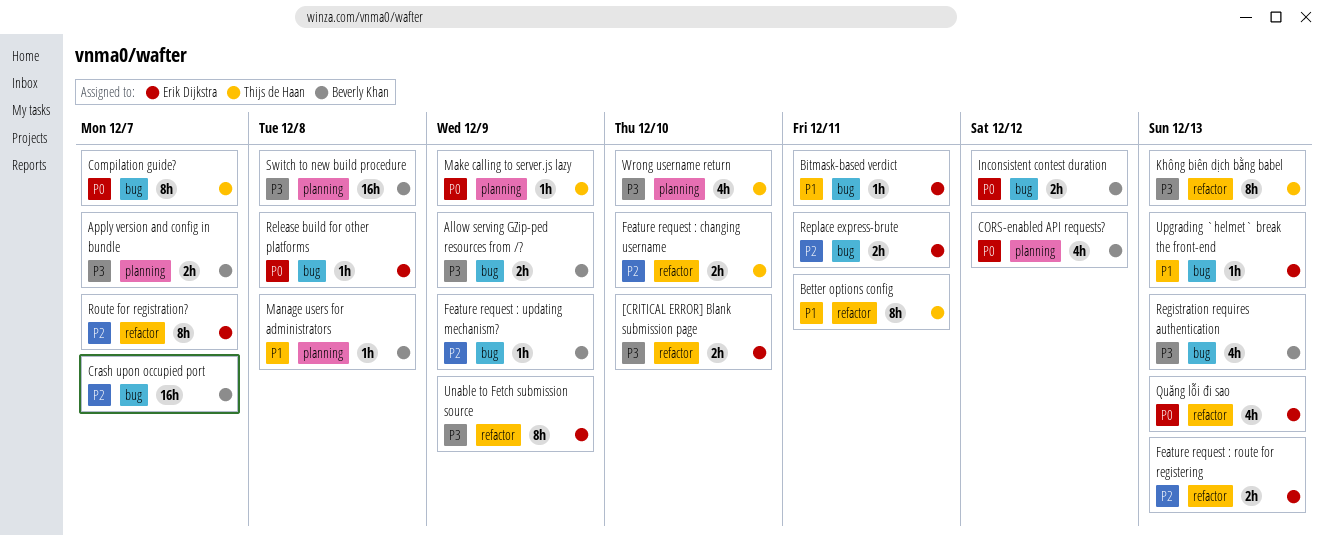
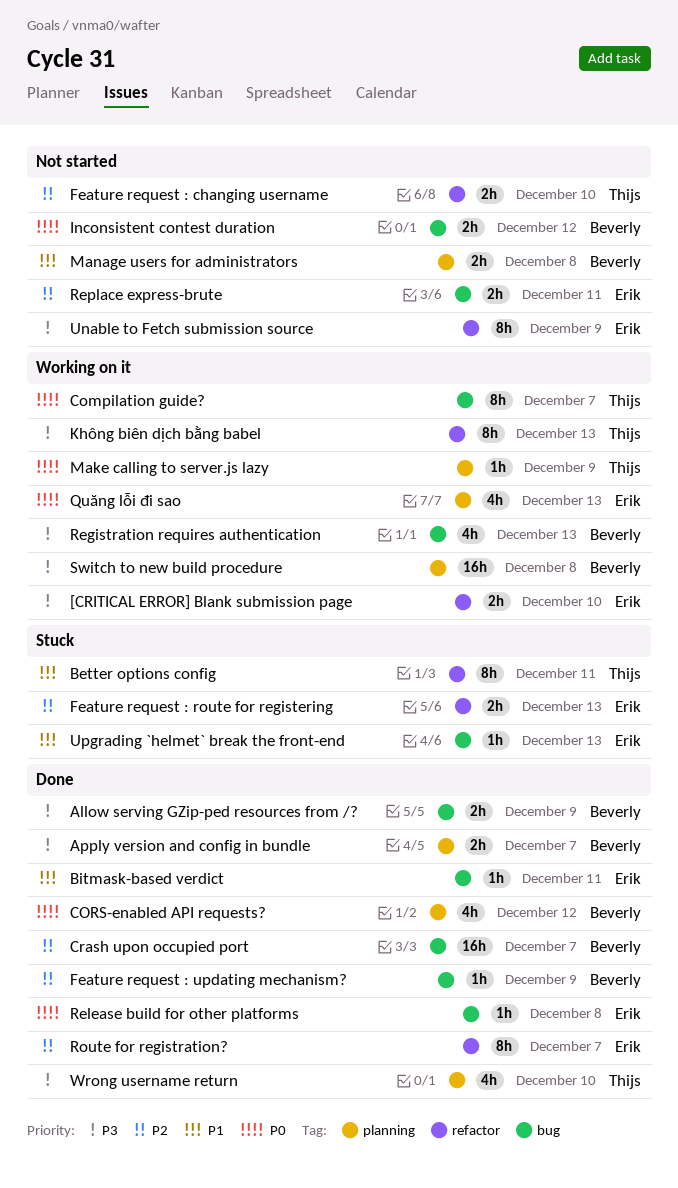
Manage users for administrators, estimate: 1h -> 2h
Quăng lỗi đi sao, label: refactor -> planning

